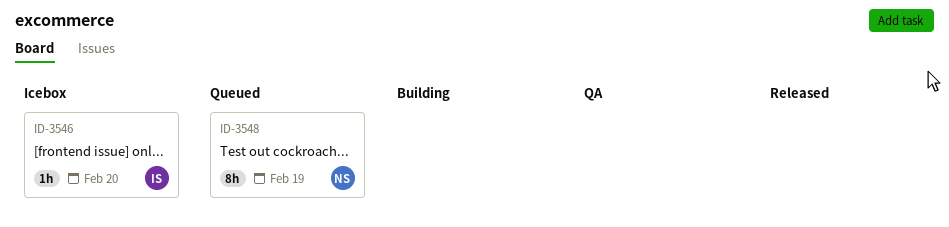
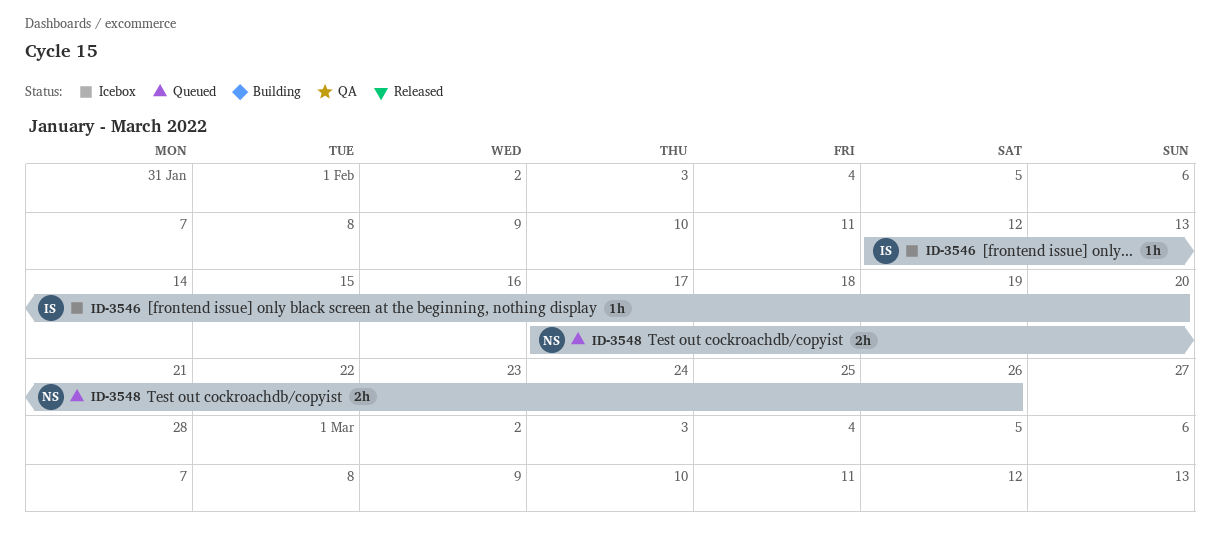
ID-3548, estimate: 8h -> 2h
ID-3548, due: Feb 19 -> Feb 26

